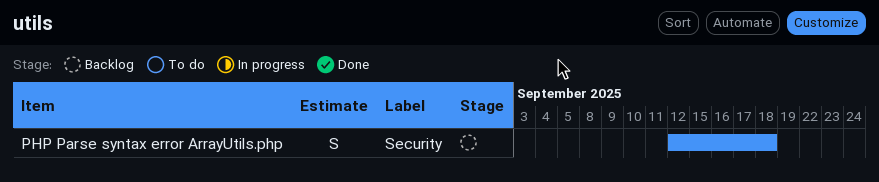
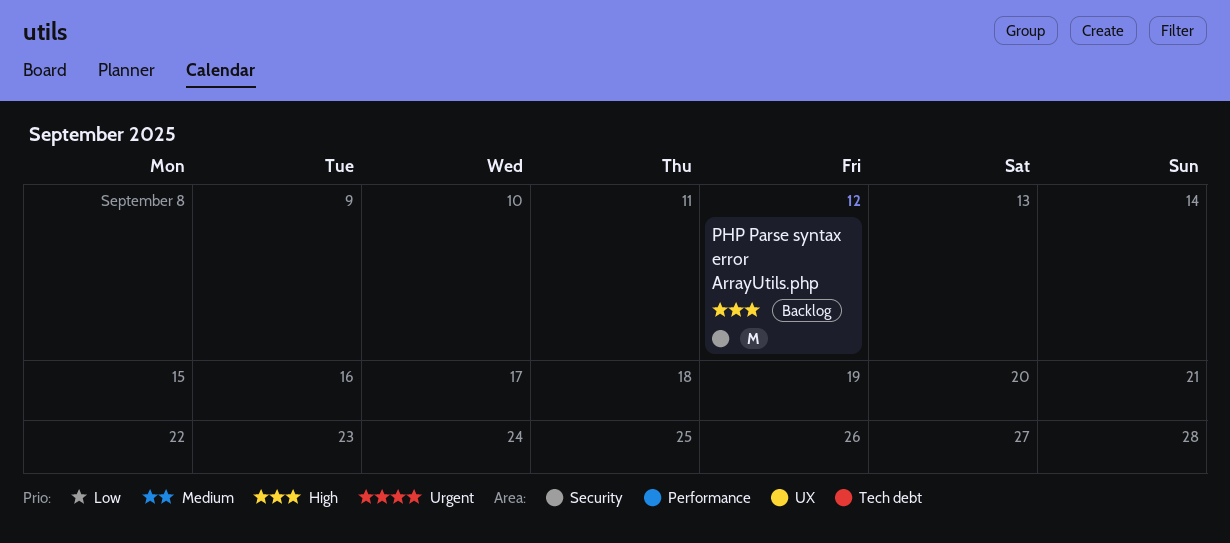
PHP Parse syntax error ArrayUtils.php, estimate: S -> M
PHP Parse syntax error ArrayUtils.php, due: Sep 18 -> Sep 12

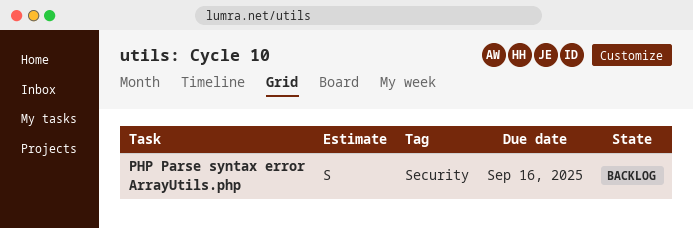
PHP Parse syntax error ArrayUtils.php, estimate: M -> S
PHP Parse syntax error ArrayUtils.php, due: Sep 12 -> Sep 16

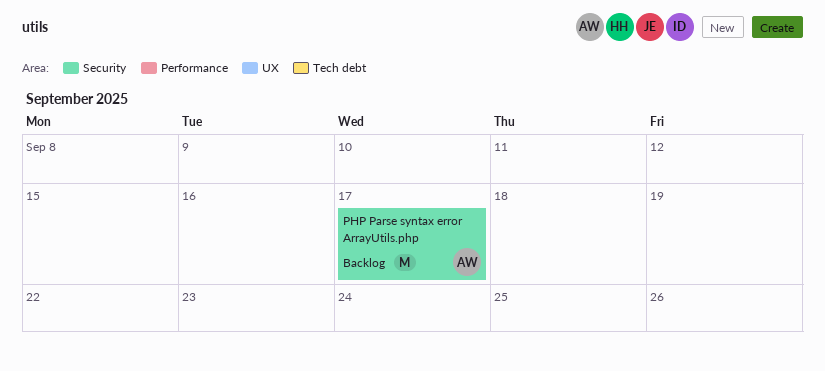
PHP Parse syntax error ArrayUtils.php, estimate: S -> M
PHP Parse syntax error ArrayUtils.php, due: Sep 16 -> Sep 17

